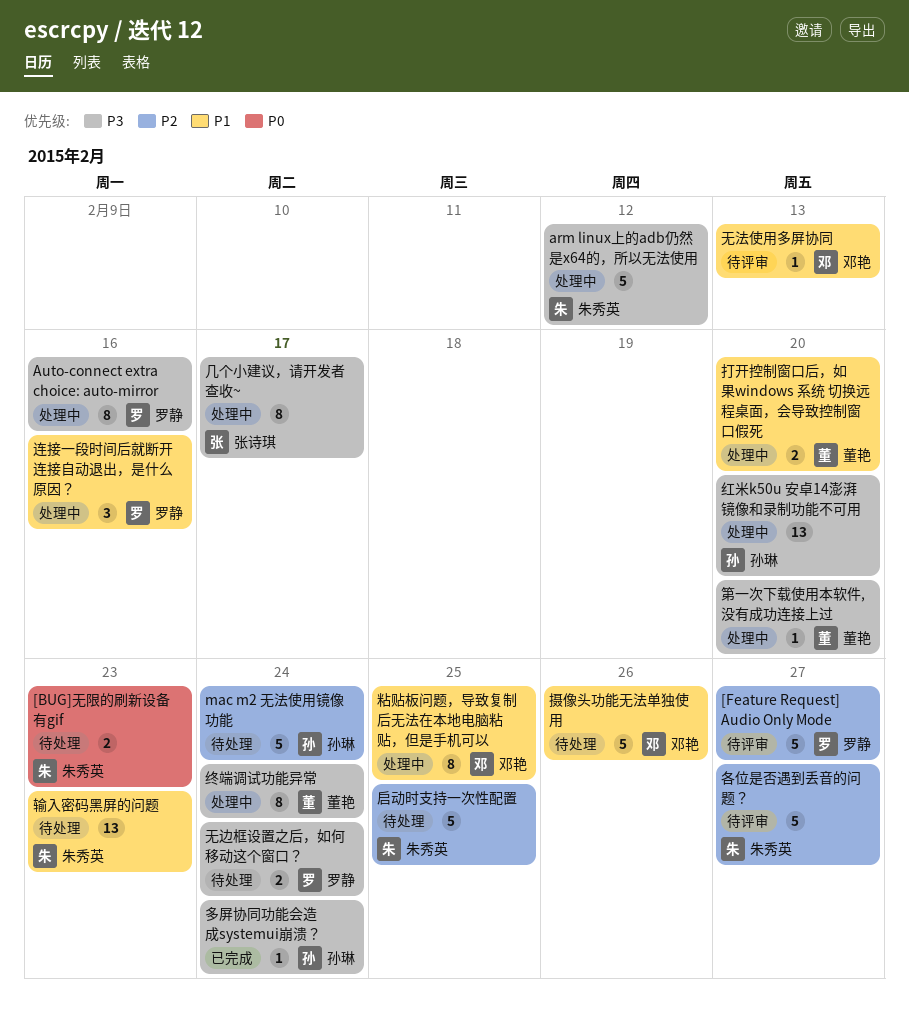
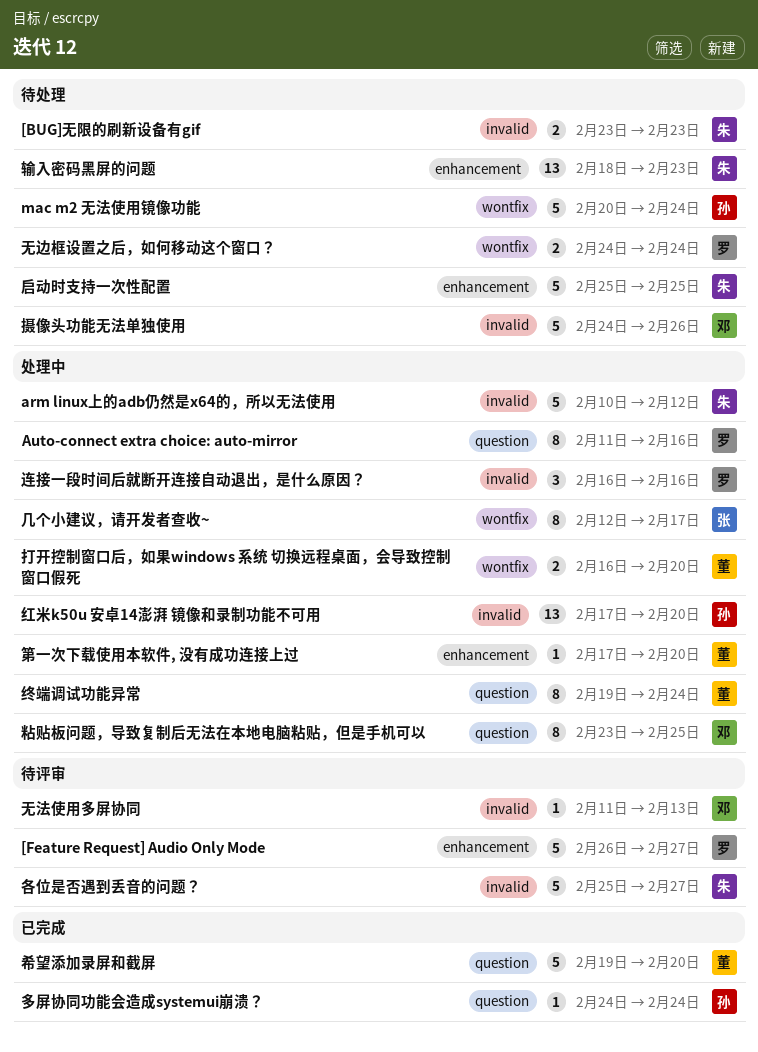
希望添加录屏和截屏: none -> present

